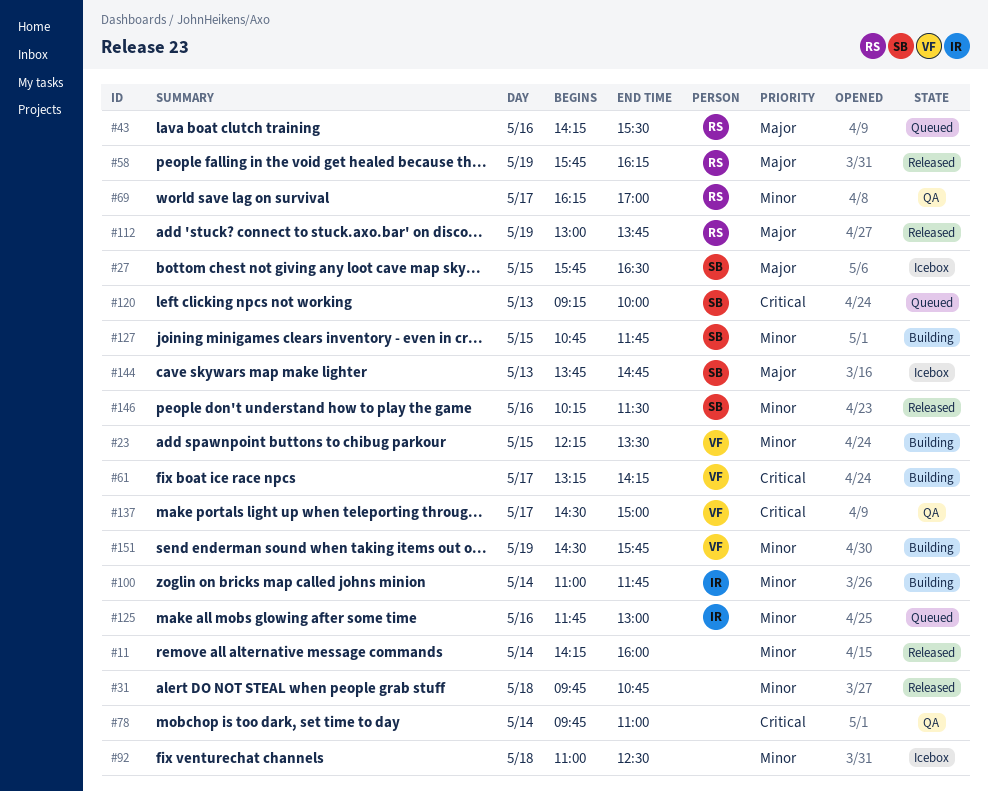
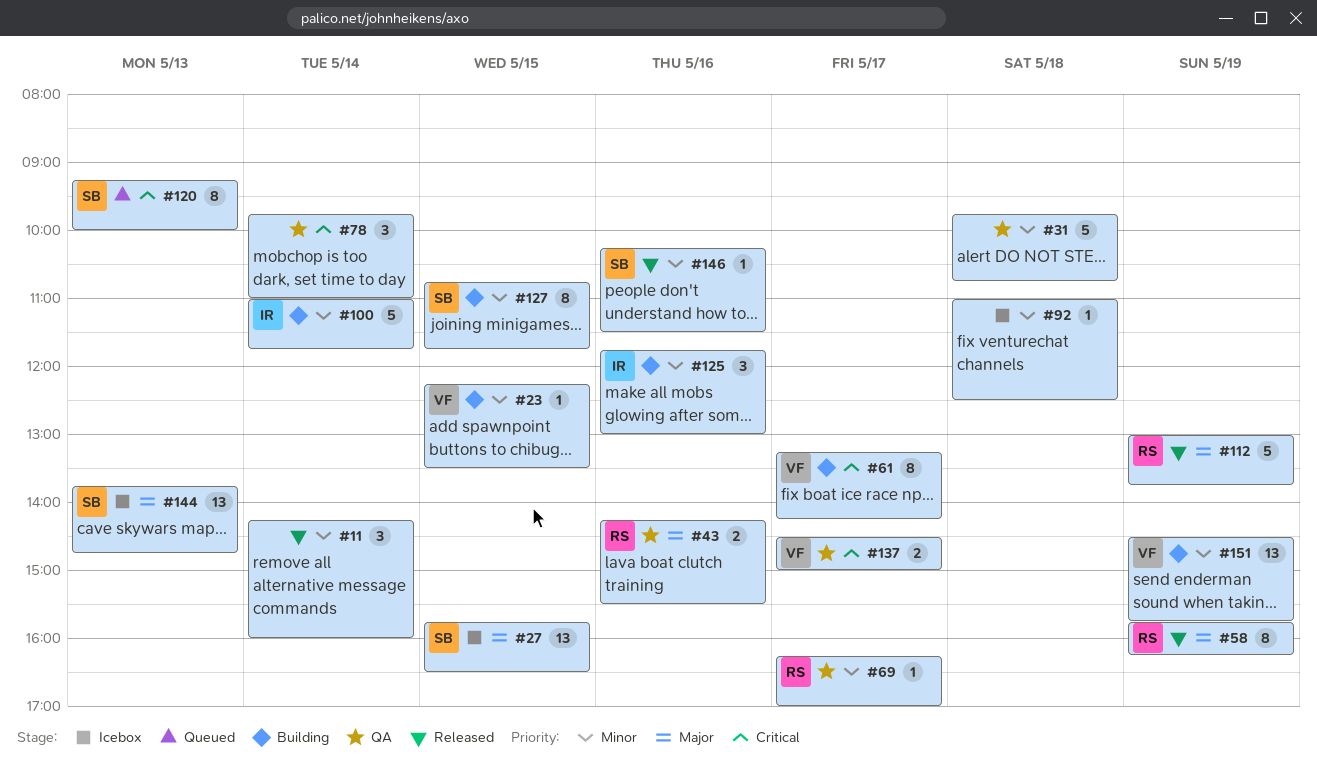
#31, status: Released -> QA
#43, status: Queued -> QA
#125, status: Queued -> Building

